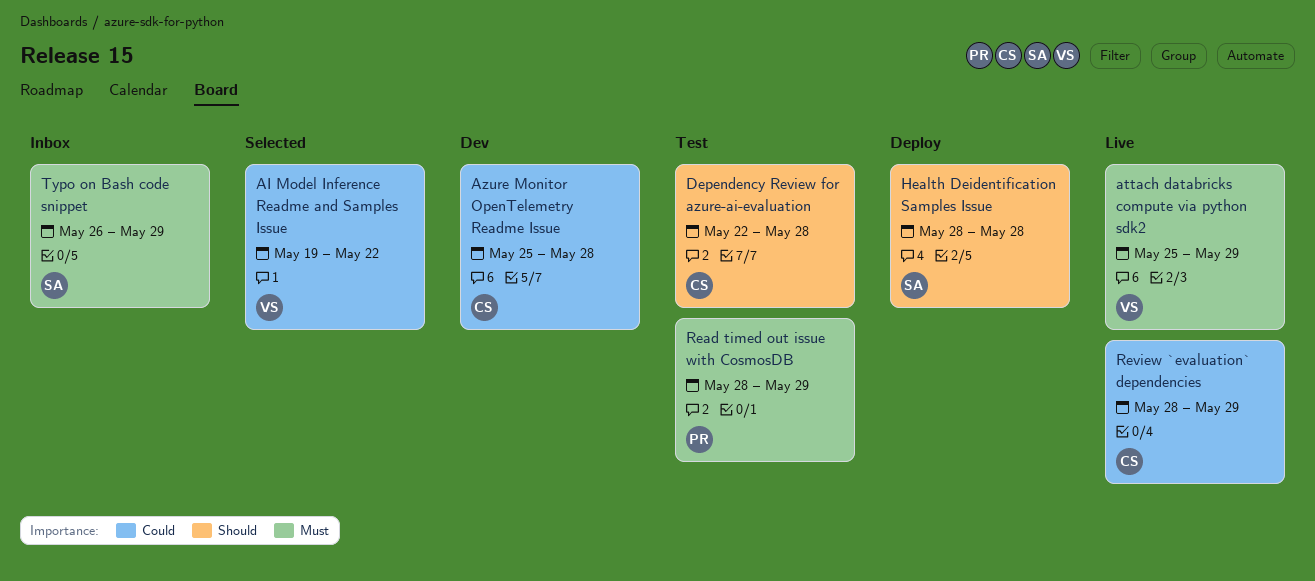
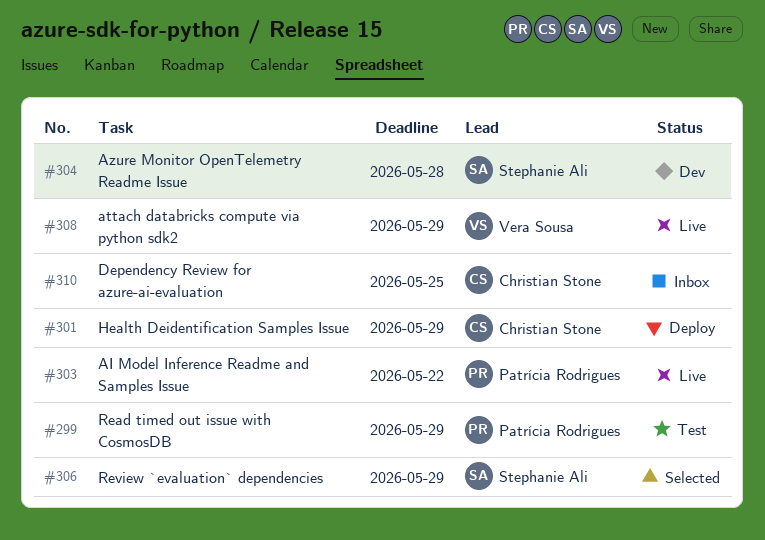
AI Model Inference Readme and Samples Issue, status: Selected -> Live
AI Model Inference Readme and Samples Issue, owner: Vera Sousa -> Patrícia Rodrigues
Azure Monitor OpenTelemetry Readme Issue, owner: Christian Stone -> Stephanie Ali
Dependency Review for azure-ai-evaluation, status: Test -> Inbox
Dependency Review for azure-ai-evaluation, due: May 28 -> May 25
Health Deidentification Samples Issue, owner: Stephanie Ali -> Christian Stone
Health Deidentification Samples Issue, due: May 28 -> May 29
Review `evaluation` dependencies, status: Live -> Selected
Review `evaluation` dependencies, owner: Christian Stone -> Stephanie Ali
Typo on Bash code snippet: present -> none

